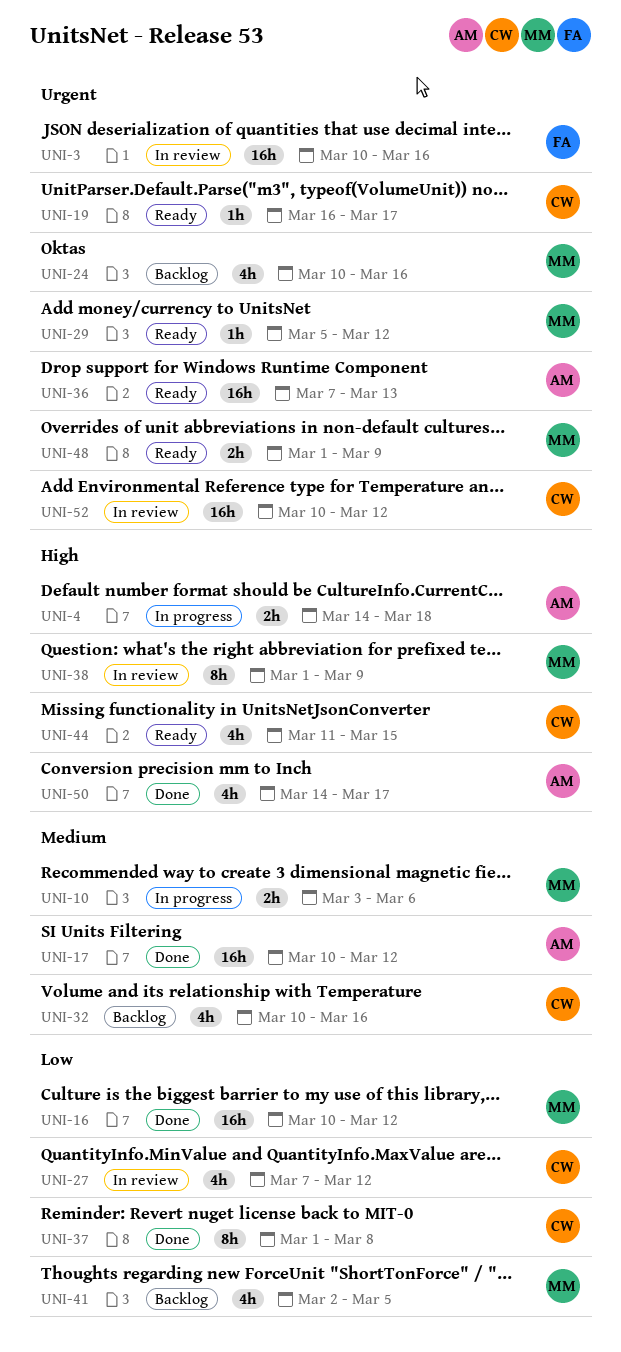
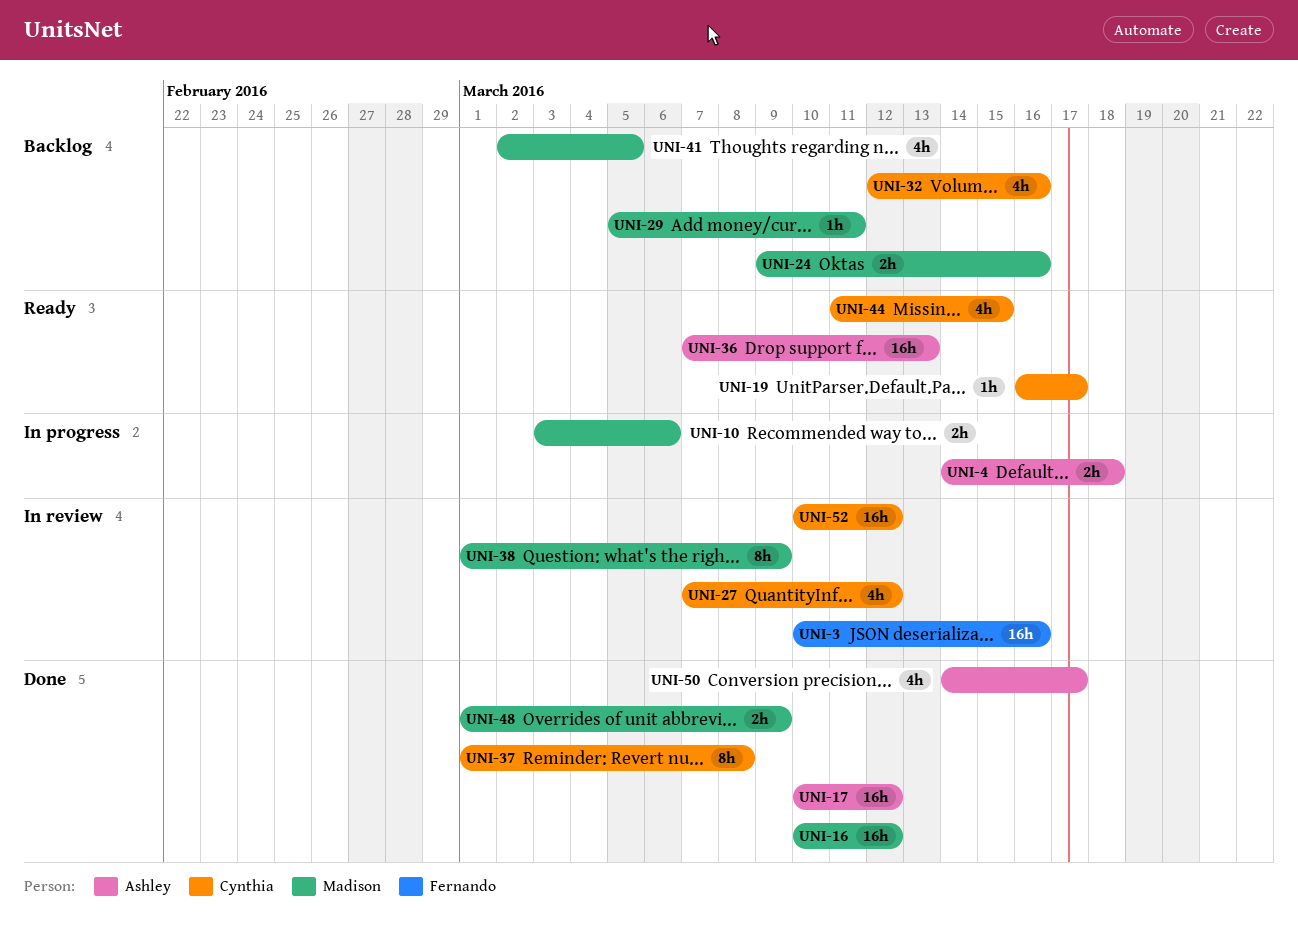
UNI-24, estimate: 4h -> 2h
UNI-24, start: Mar 10 -> Mar 9
UNI-29, status: Ready -> Backlog
UNI-29, due: Mar 12 -> Mar 11
UNI-32, start: Mar 10 -> Mar 12
UNI-48, status: Ready -> Done

